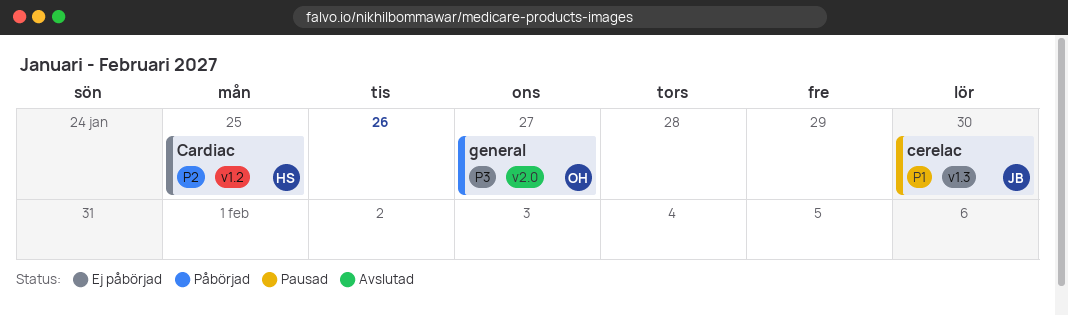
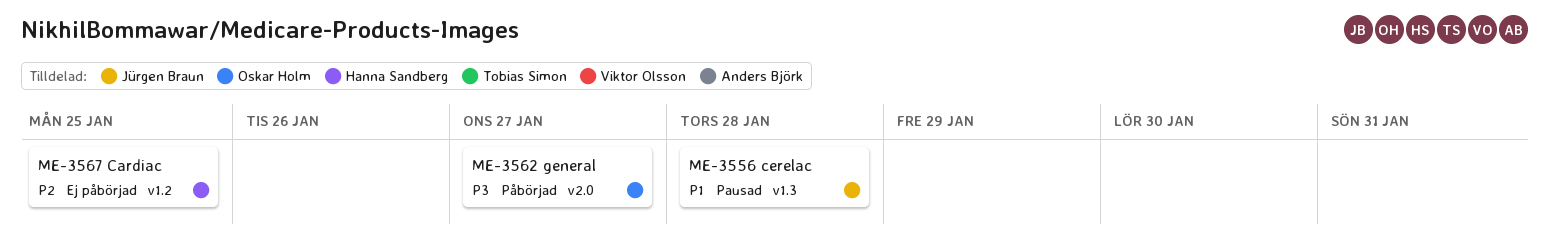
cerelac, due: Jan 30 -> Jan 28

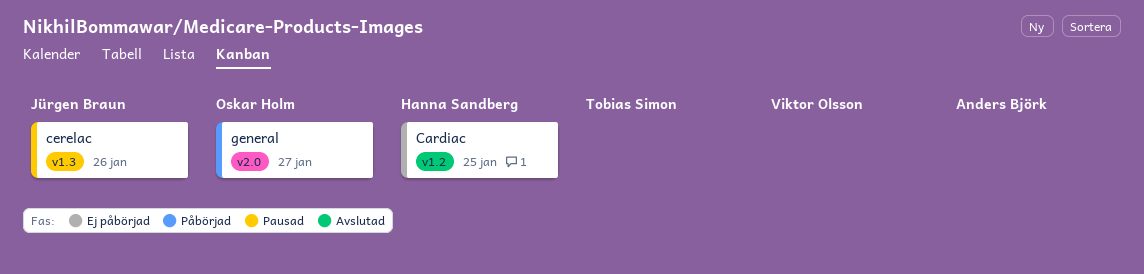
cerelac, due: Jan 28 -> Jan 26

